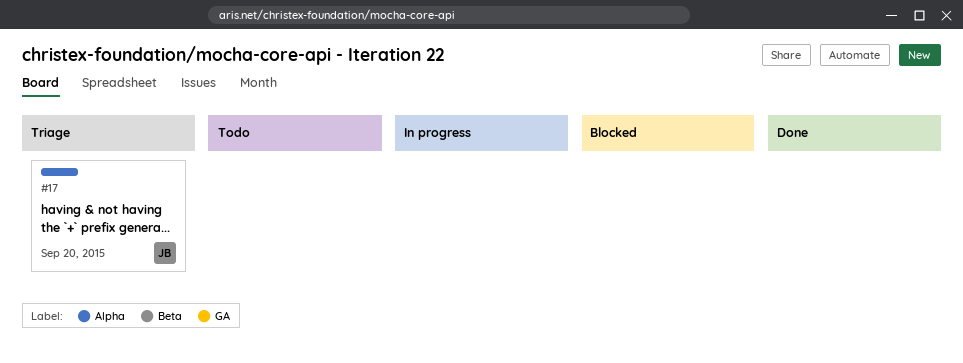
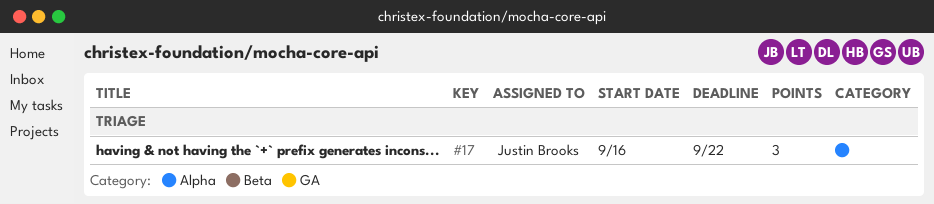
#17, due: Sep 20 -> Sep 22

